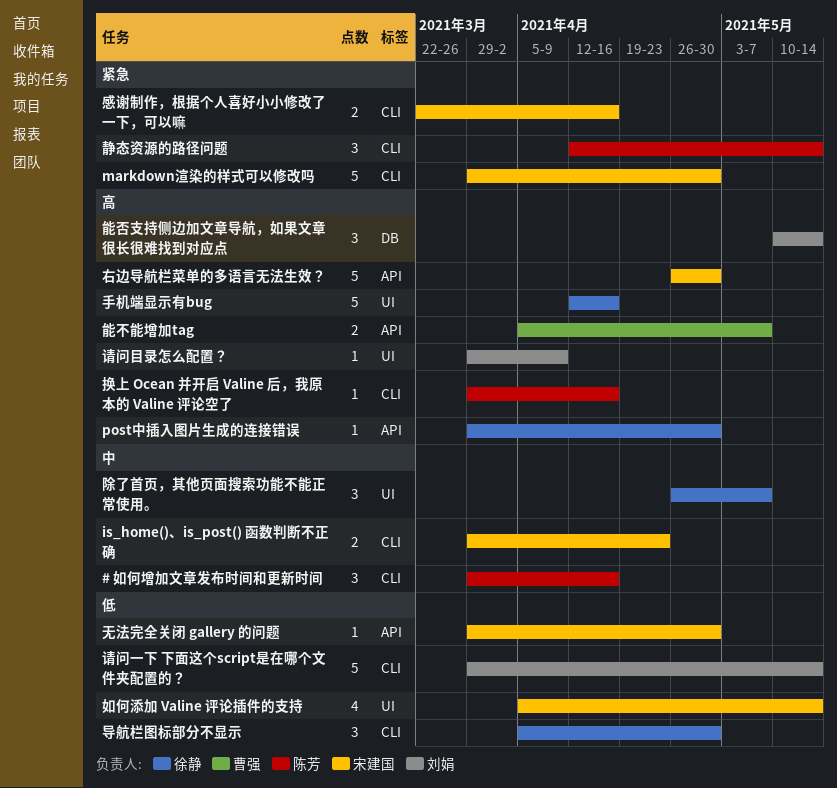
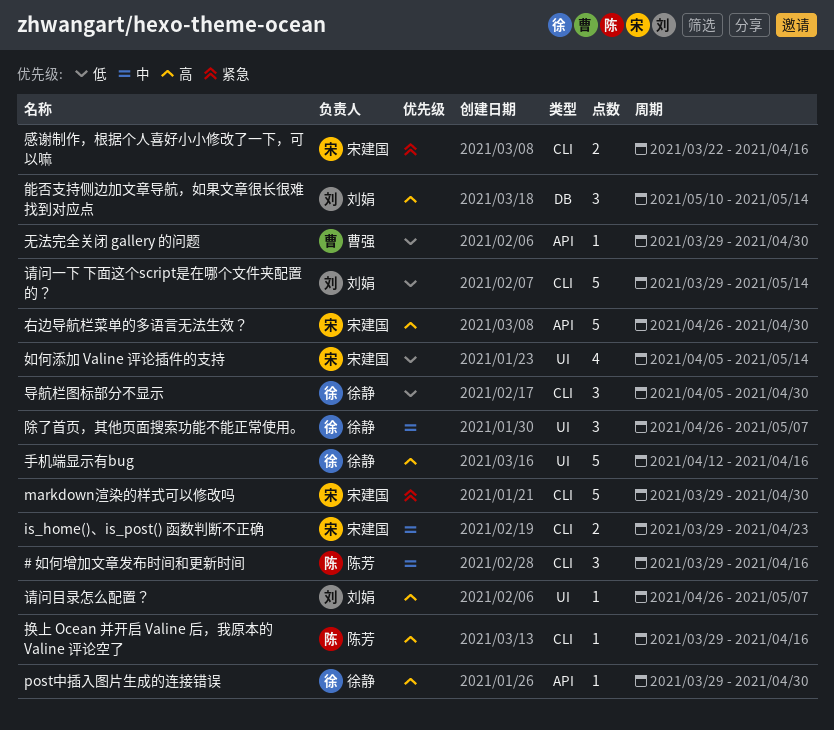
无法完全关闭 gallery 的问题, owner: 宋建国 -> 曹强
能不能增加tag: present -> none
请问目录怎么配置？, start: Mar 29 -> Apr 26
请问目录怎么配置？, due: Apr 9 -> May 7
静态资源的路径问题: present -> none

